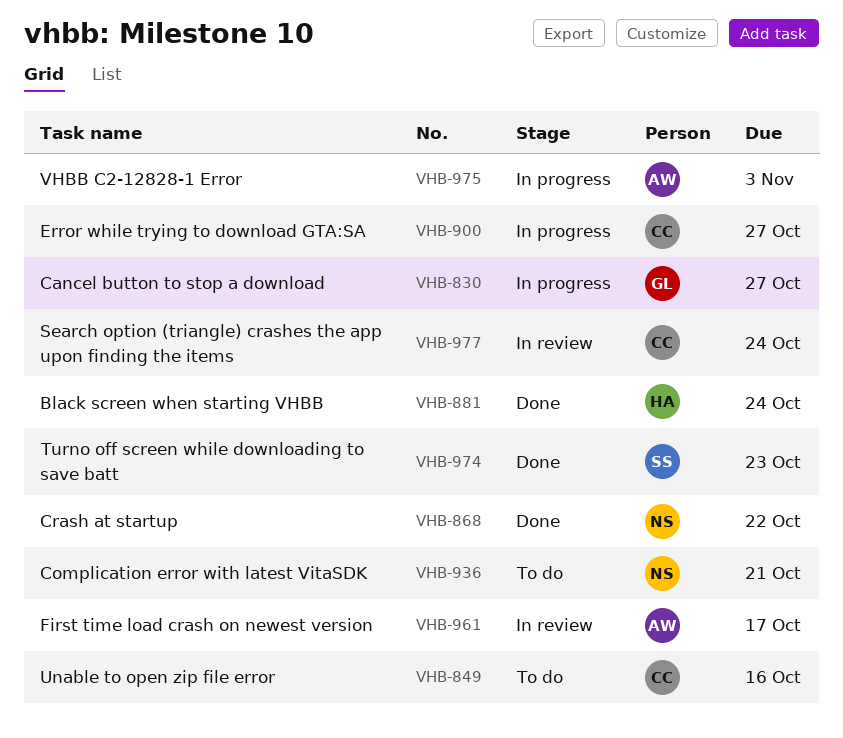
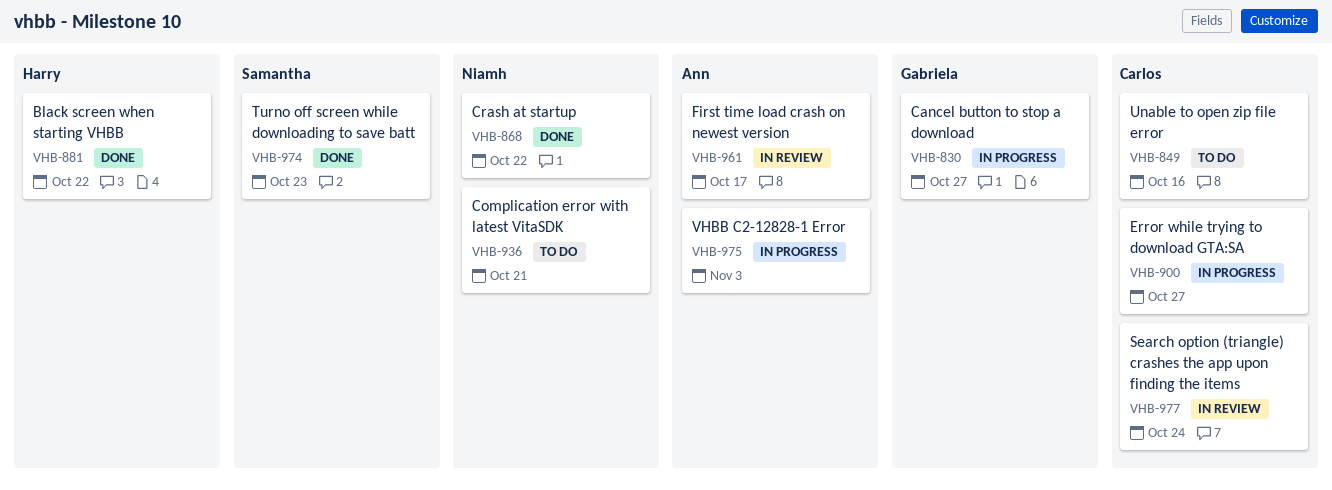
VHB-881, due: Oct 24 -> Oct 22

